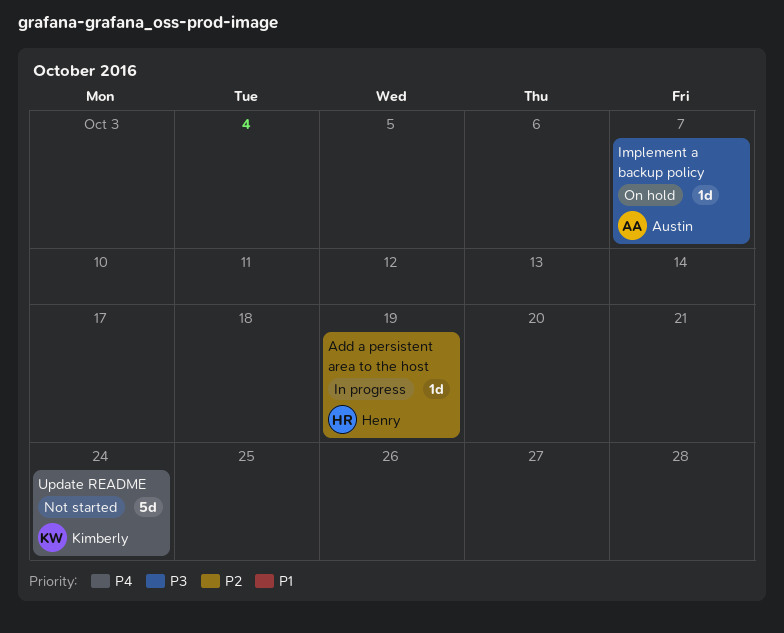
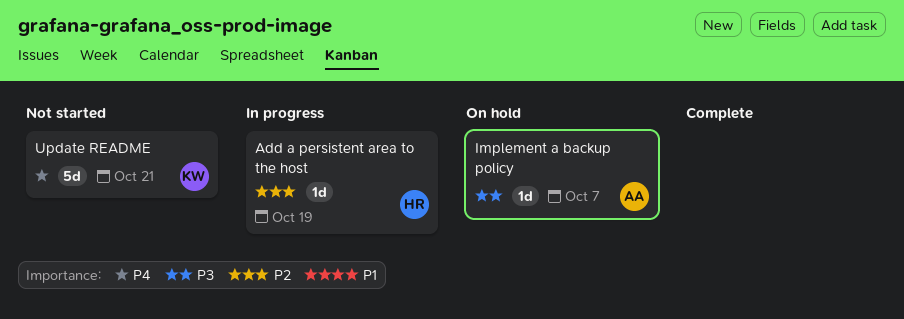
Update README, due: Oct 24 -> Oct 21

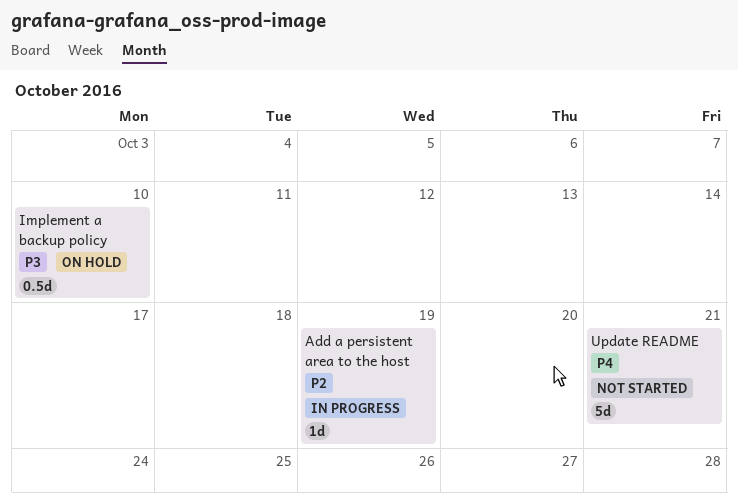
Implement a backup policy, estimate: 1d -> 0.5d
Implement a backup policy, due: Oct 7 -> Oct 10

